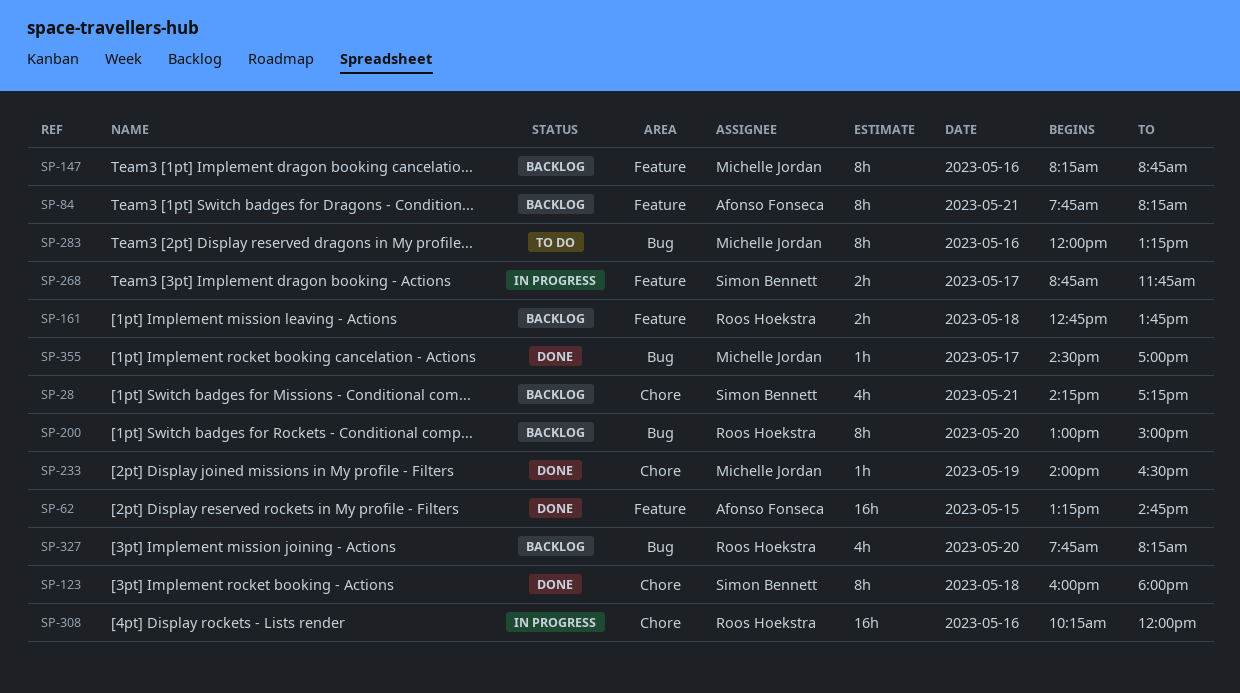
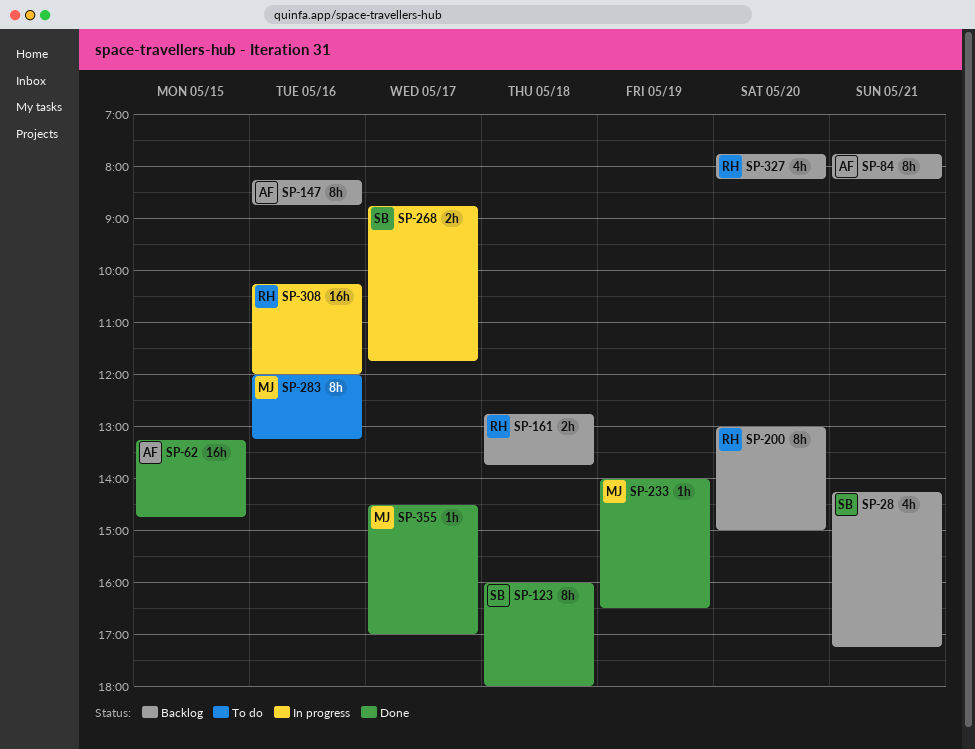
SP-147, owner: Michelle Jordan -> Afonso Fonseca

